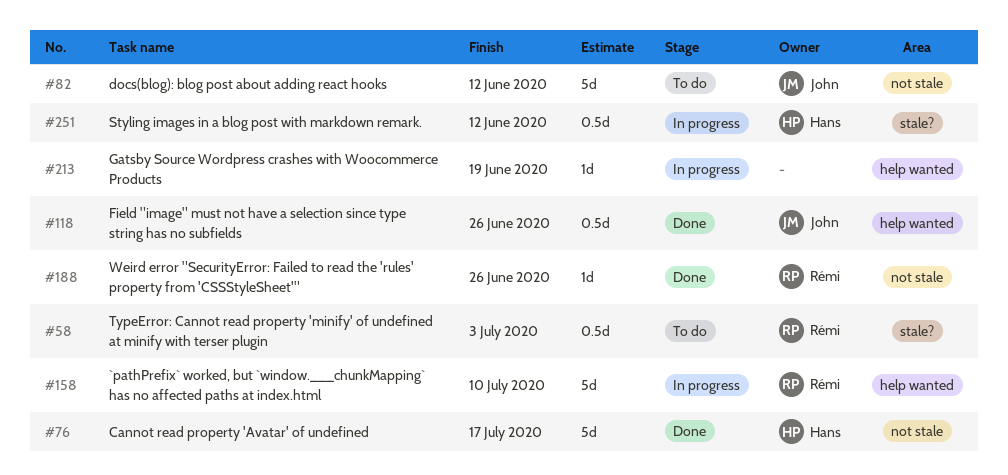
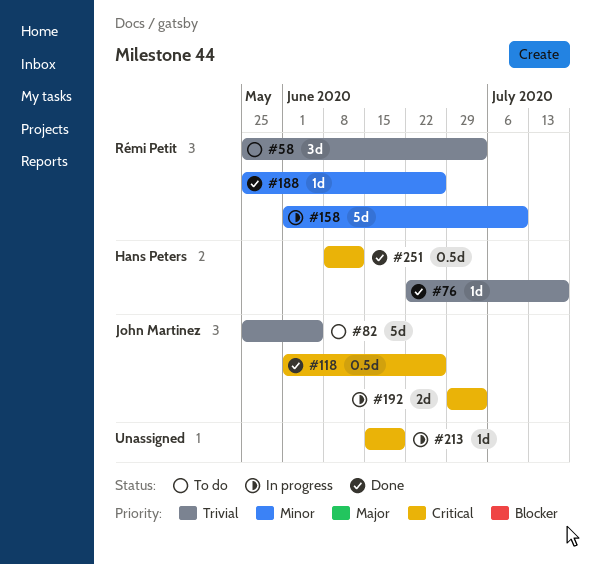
#58, estimate: 0.5d -> 3d
#76, estimate: 5d -> 1d
#82, due: Jun 12 -> Jun 5
#192: none -> present
#251, status: In progress -> Done

